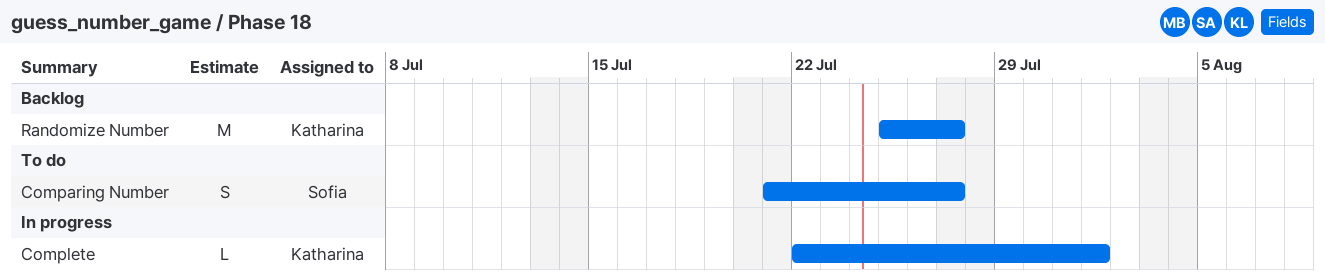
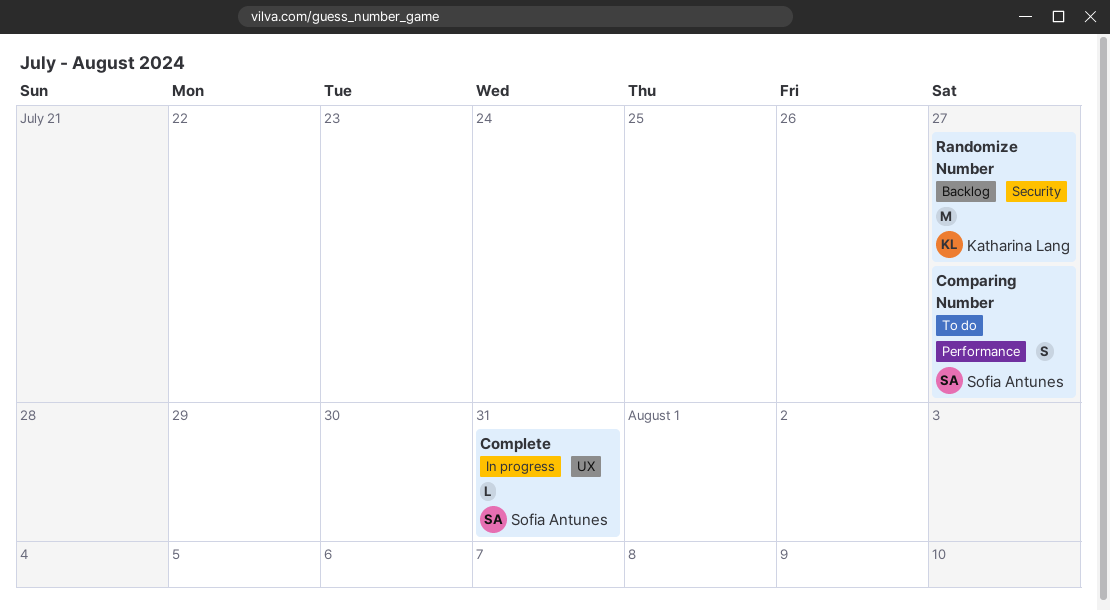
Complete, owner: Katharina Lang -> Sofia Antunes
Complete, due: Aug 1 -> Jul 31

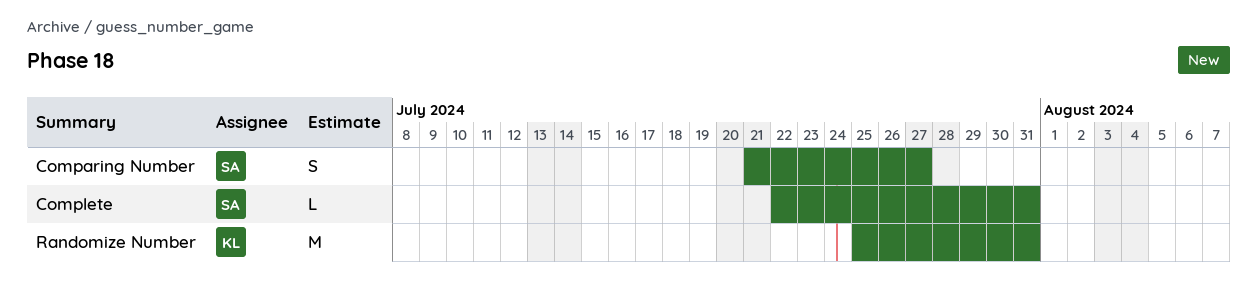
Randomize Number, due: Jul 27 -> Jul 31

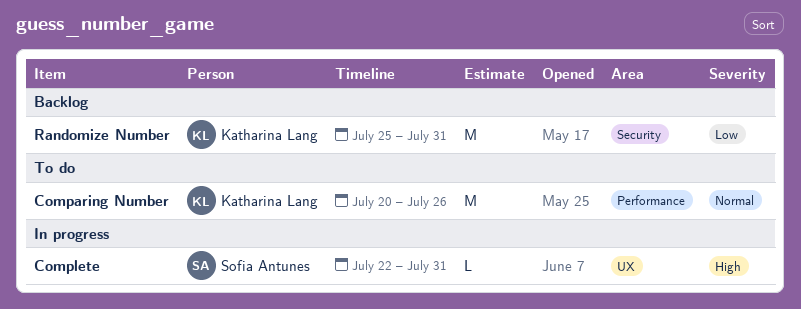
Comparing Number, owner: Sofia Antunes -> Katharina Lang
Comparing Number, estimate: S -> M
Comparing Number, start: Jul 21 -> Jul 20
Comparing Number, due: Jul 27 -> Jul 26

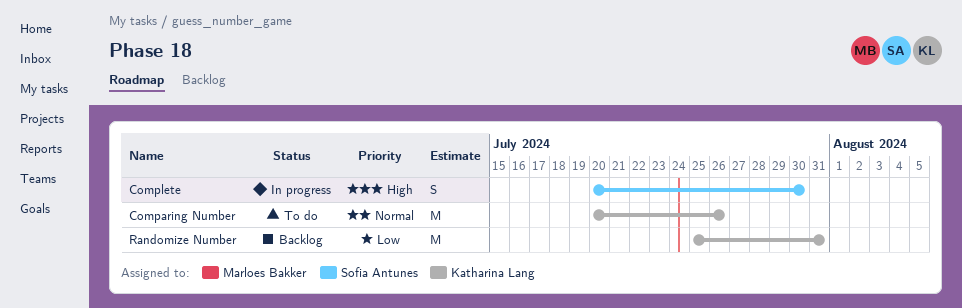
Complete, estimate: L -> S
Complete, start: Jul 22 -> Jul 20
Complete, due: Jul 31 -> Jul 30

